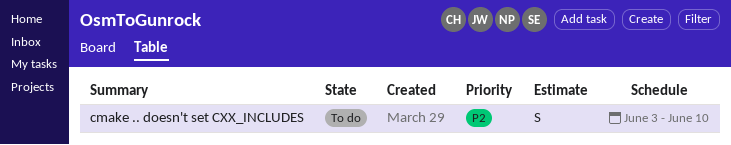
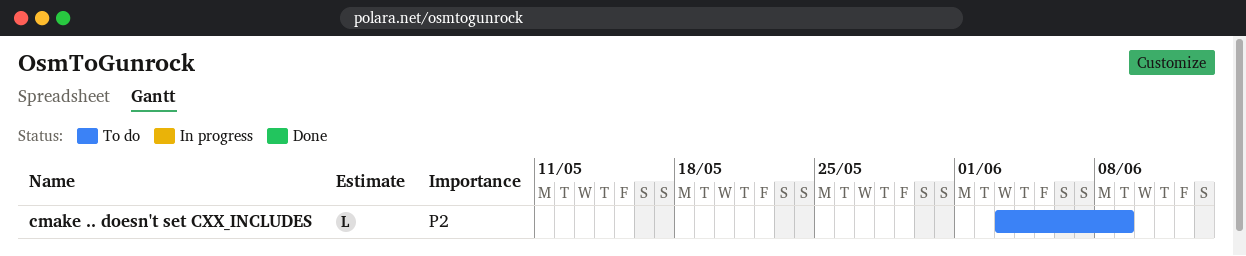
cmake .. doesn't set CXX_INCLUDES, estimate: S -> L
cmake .. doesn't set CXX_INCLUDES, due: Jun 10 -> Jun 9

